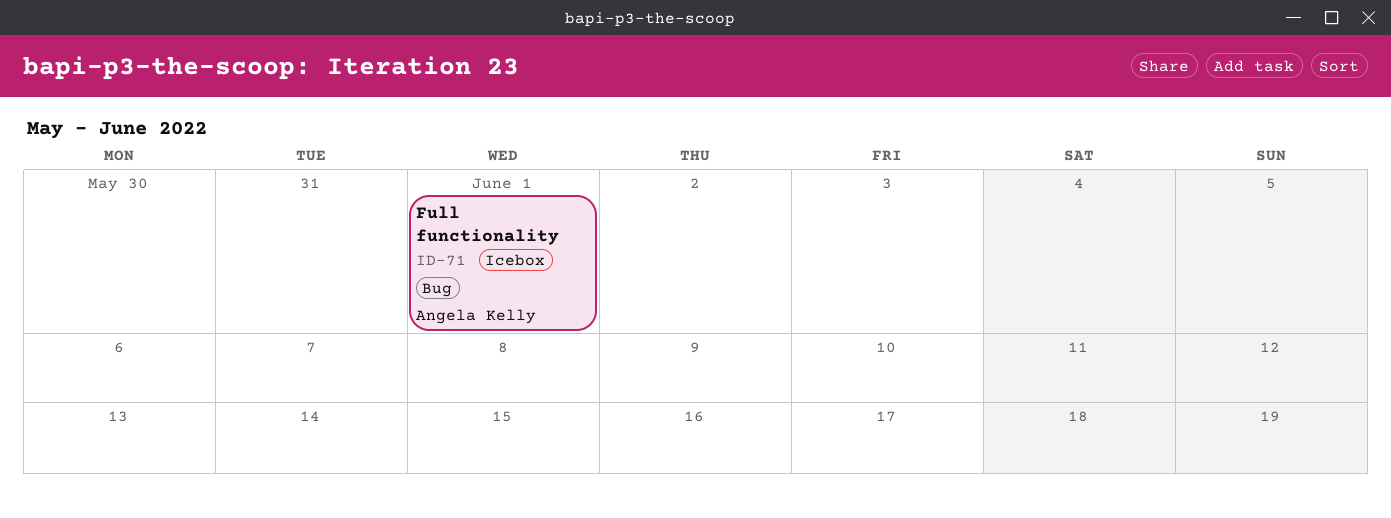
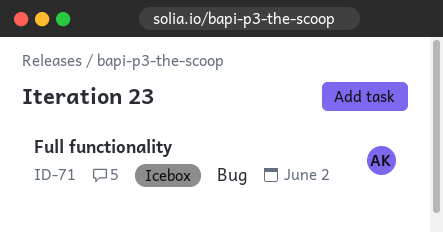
ID-71, due: Jun 1 -> Jun 2

